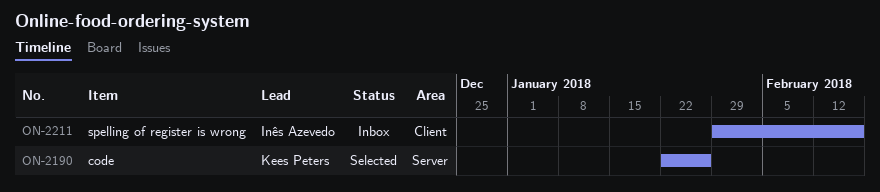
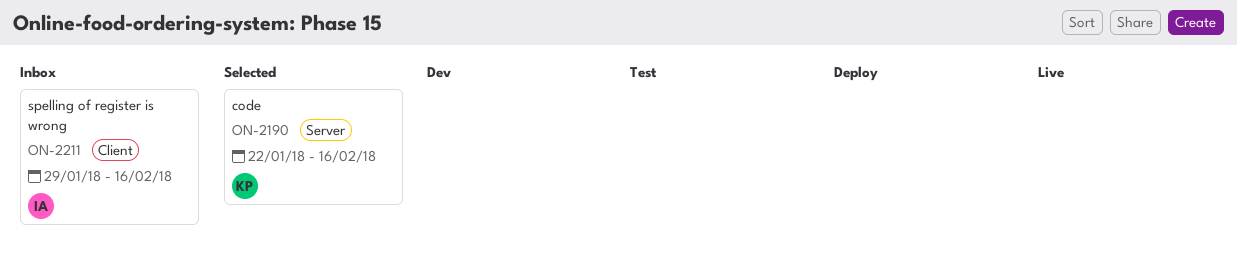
ON-2190, due: Jan 26 -> Feb 16

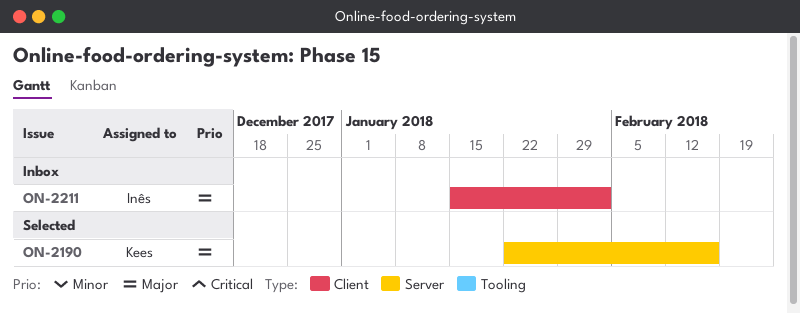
ON-2211, start: Jan 29 -> Jan 15
ON-2211, due: Feb 16 -> Feb 2

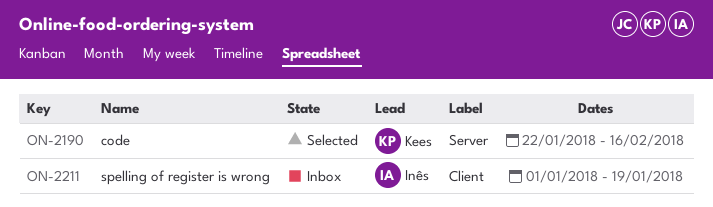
ON-2211, start: Jan 15 -> Jan 1
ON-2211, due: Feb 2 -> Jan 19

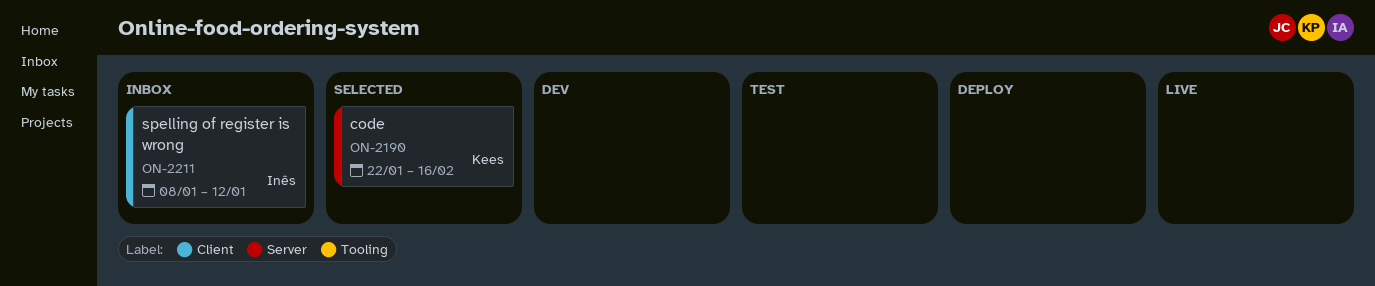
ON-2211, start: Jan 1 -> Jan 8
ON-2211, due: Jan 19 -> Jan 12

